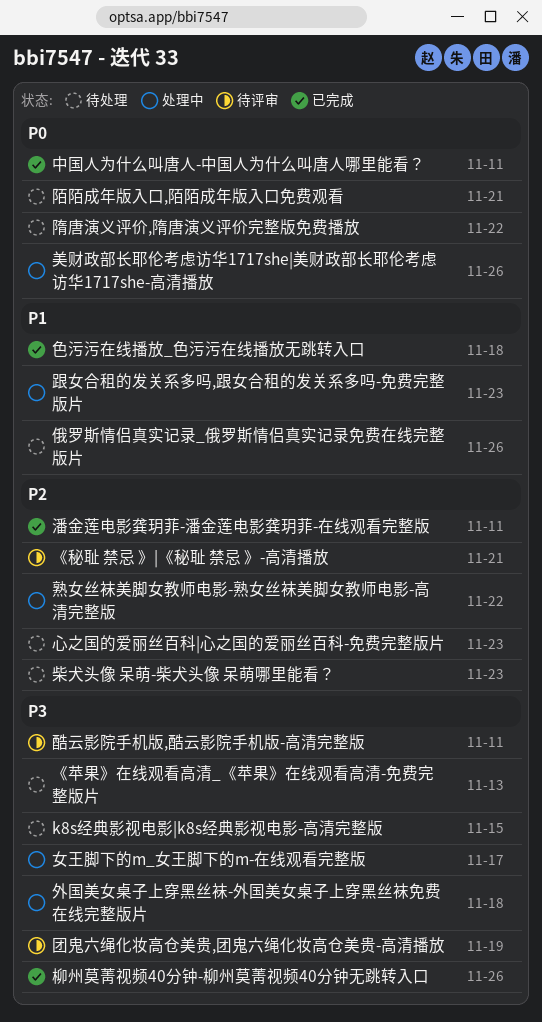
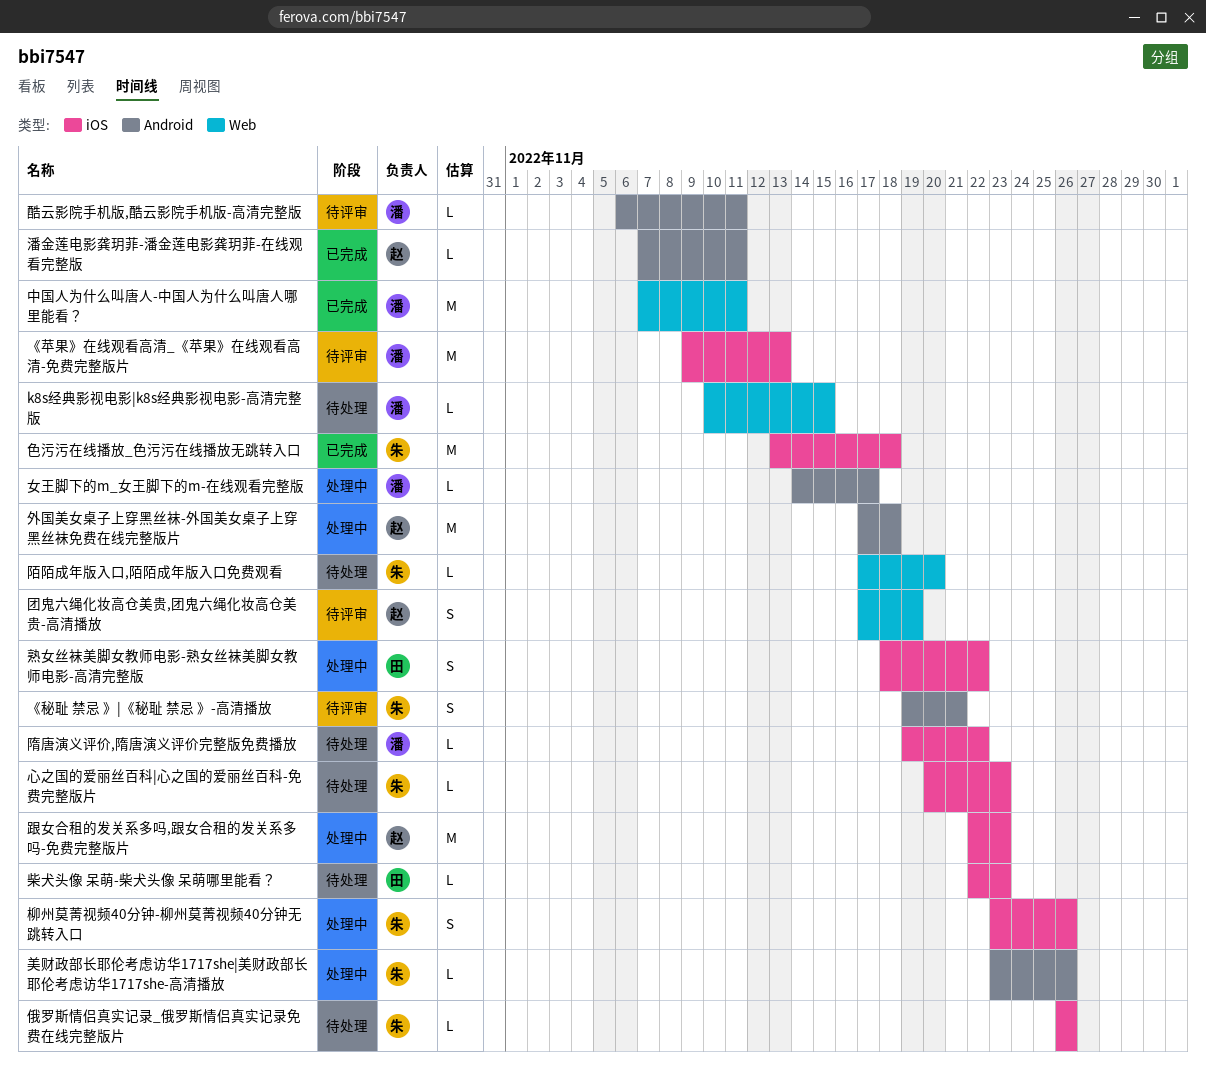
《苹果》在线观看高清_《苹果》在线观看高清-免费完整版片, status: 待处理 -> 待评审
柳州莫菁视频40分钟-柳州莫菁视频40分钟无跳转入口, status: 已完成 -> 处理中
陌陌成年版入口,陌陌成年版入口免费观看, due: Nov 21 -> Nov 20

